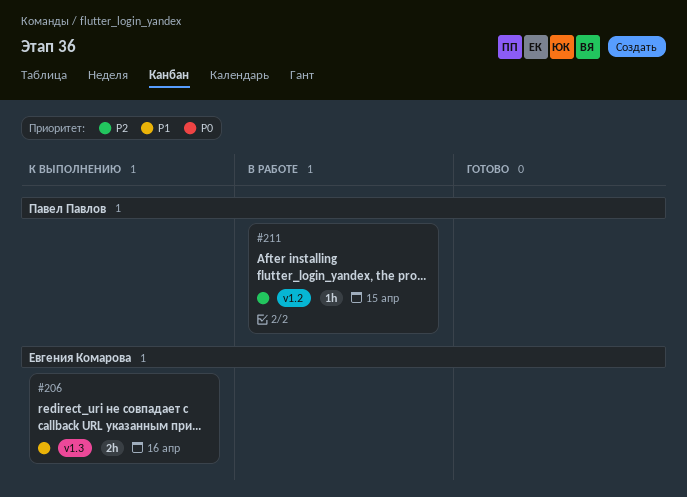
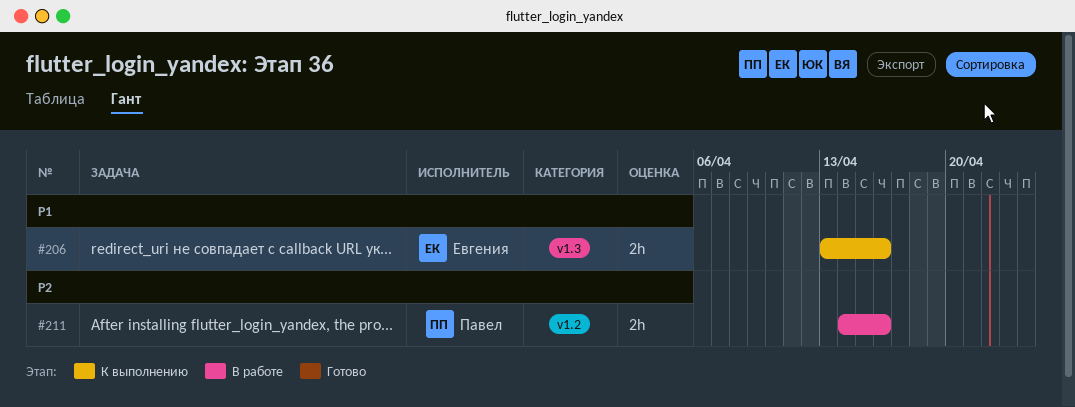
#211, estimate: 1h -> 2h
#211, due: Apr 15 -> Apr 16

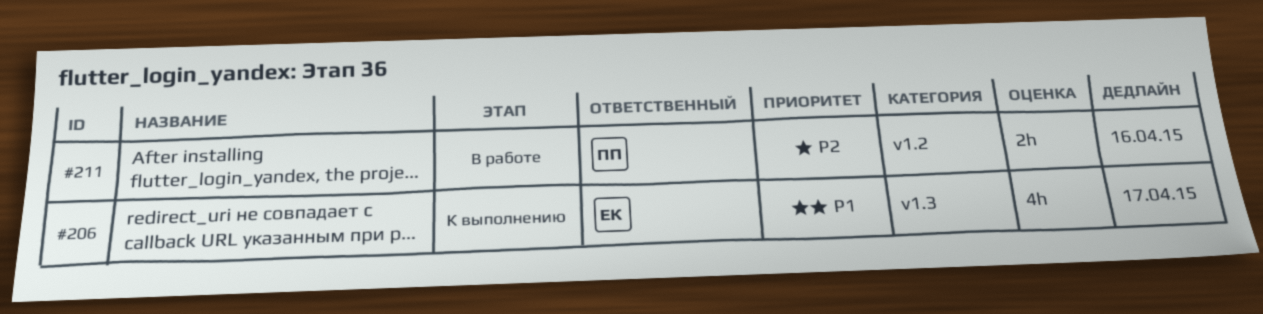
#206, estimate: 2h -> 4h
#206, due: Apr 16 -> Apr 17

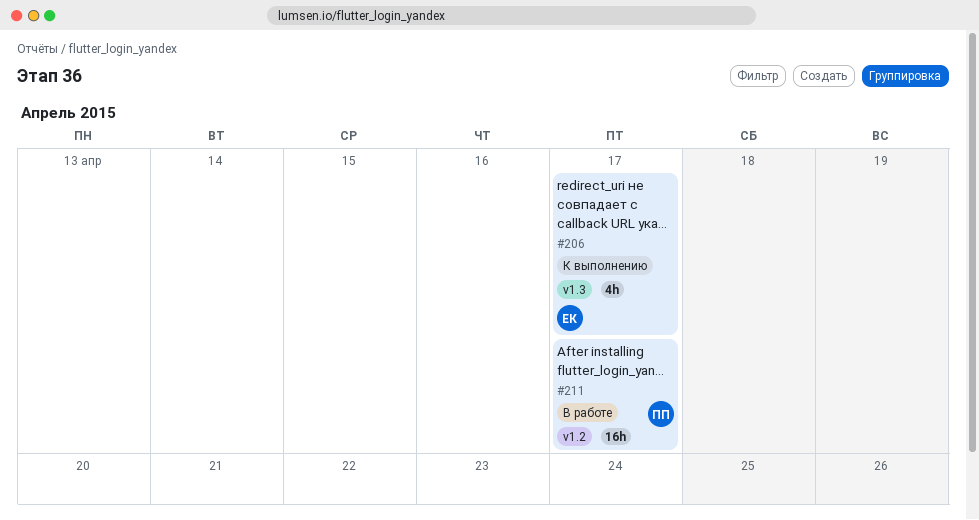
#211, estimate: 2h -> 16h
#211, due: Apr 16 -> Apr 17

